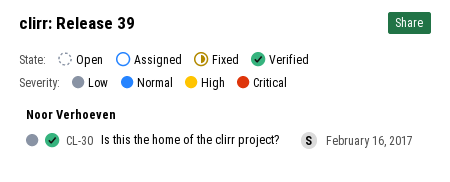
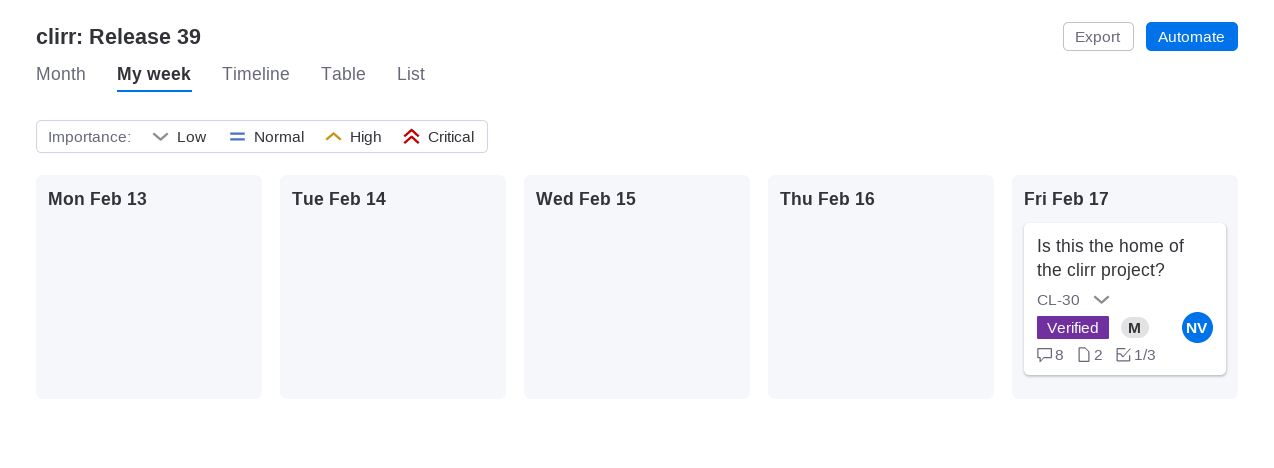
CL-30, estimate: S -> M
CL-30, due: Feb 16 -> Feb 17

